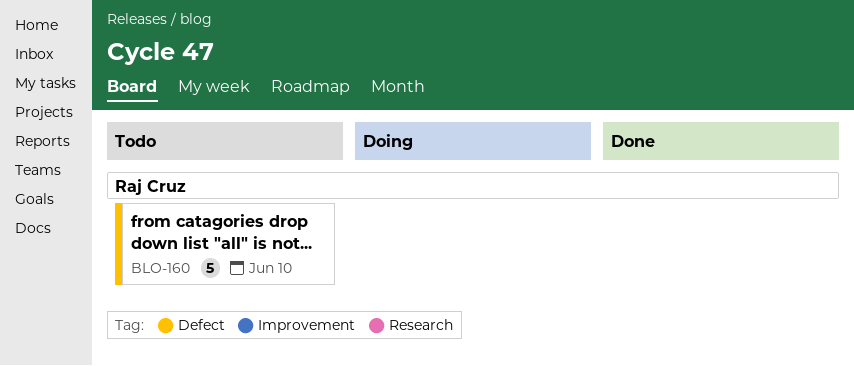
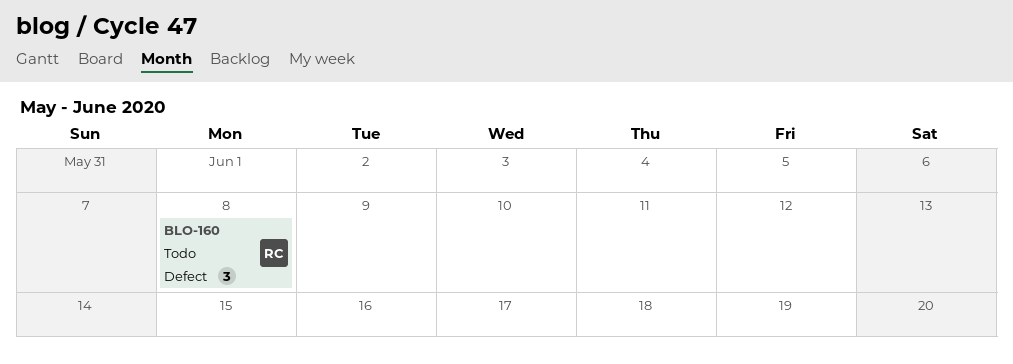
BLO-160, estimate: 5 -> 3
BLO-160, due: Jun 10 -> Jun 8

